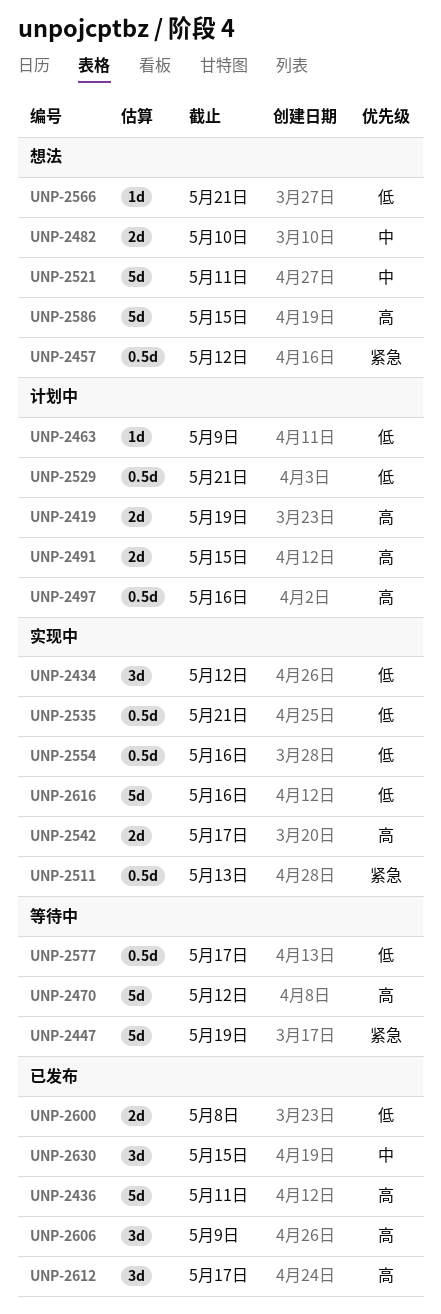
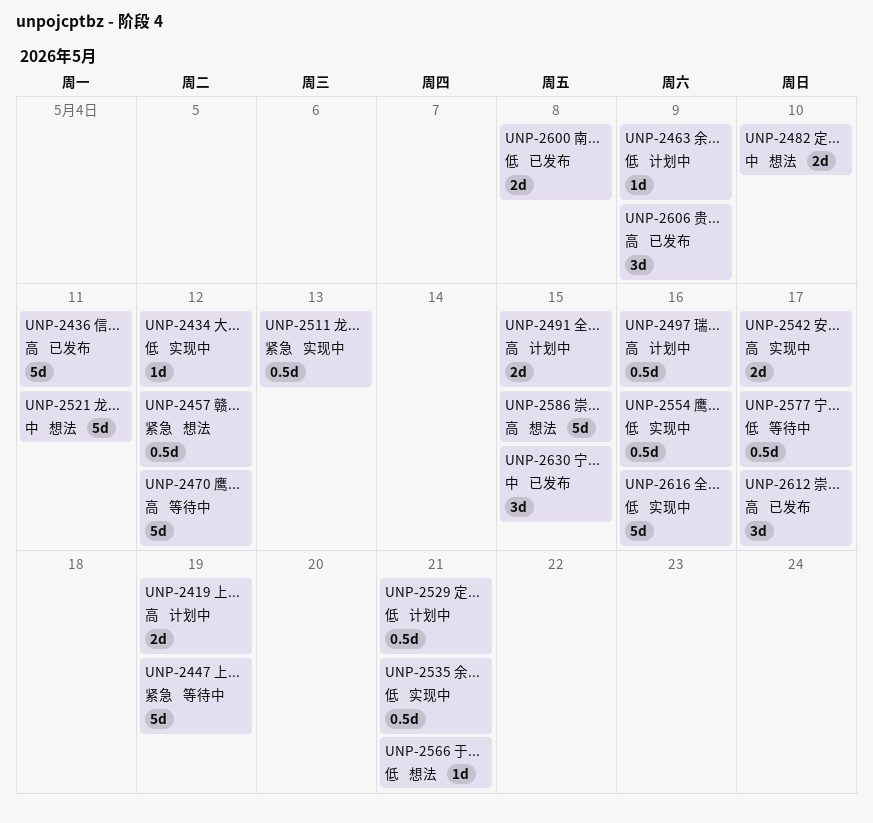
UNP-2434, estimate: 3d -> 1d

